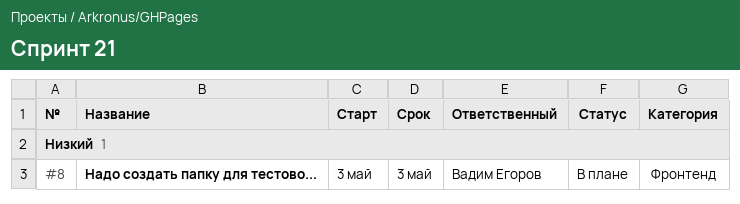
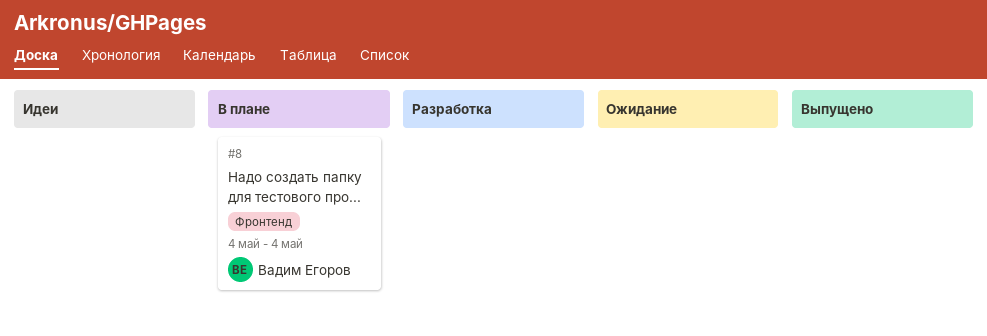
#8, start: May 3 -> May 4
#8, due: May 3 -> May 4

